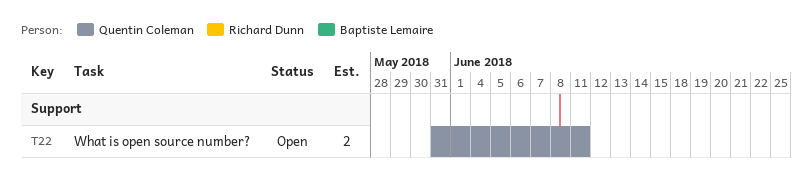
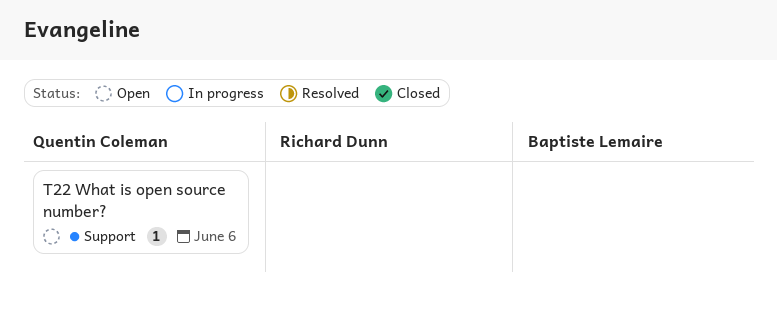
T22, estimate: 2 -> 1
T22, due: Jun 11 -> Jun 6

